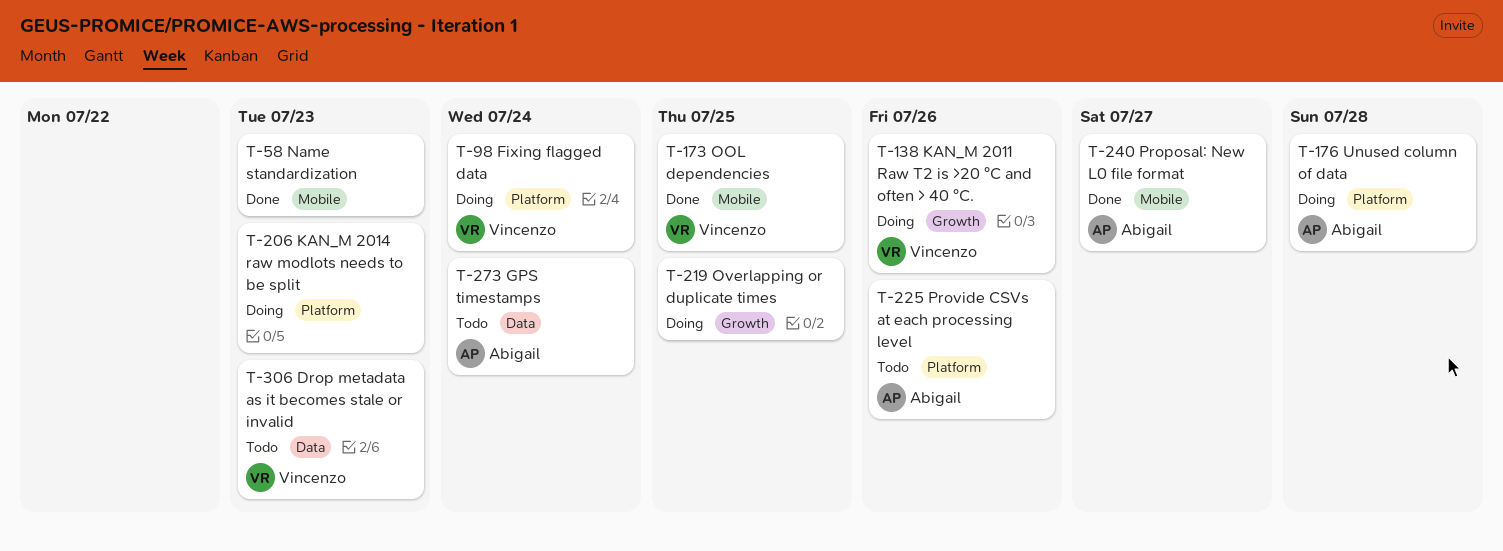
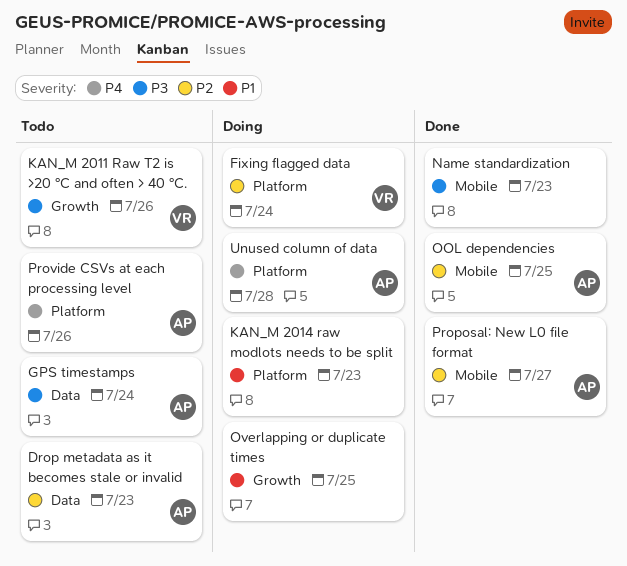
Drop metadata as it becomes stale or invalid, owner: Vincenzo -> Abigail
KAN_M 2011 Raw T2 is >20 °C and often > 40 °C., status: Doing -> Todo
OOL dependencies, owner: Vincenzo -> Abigail

